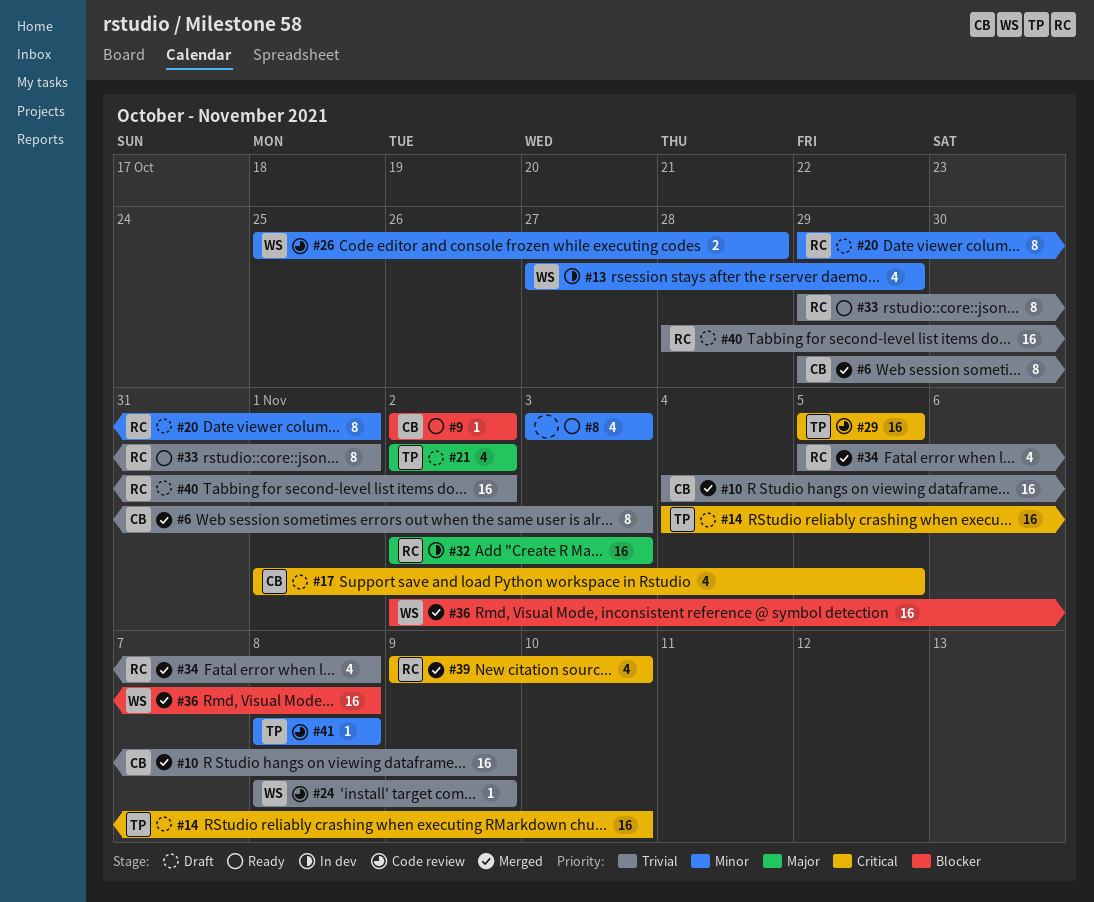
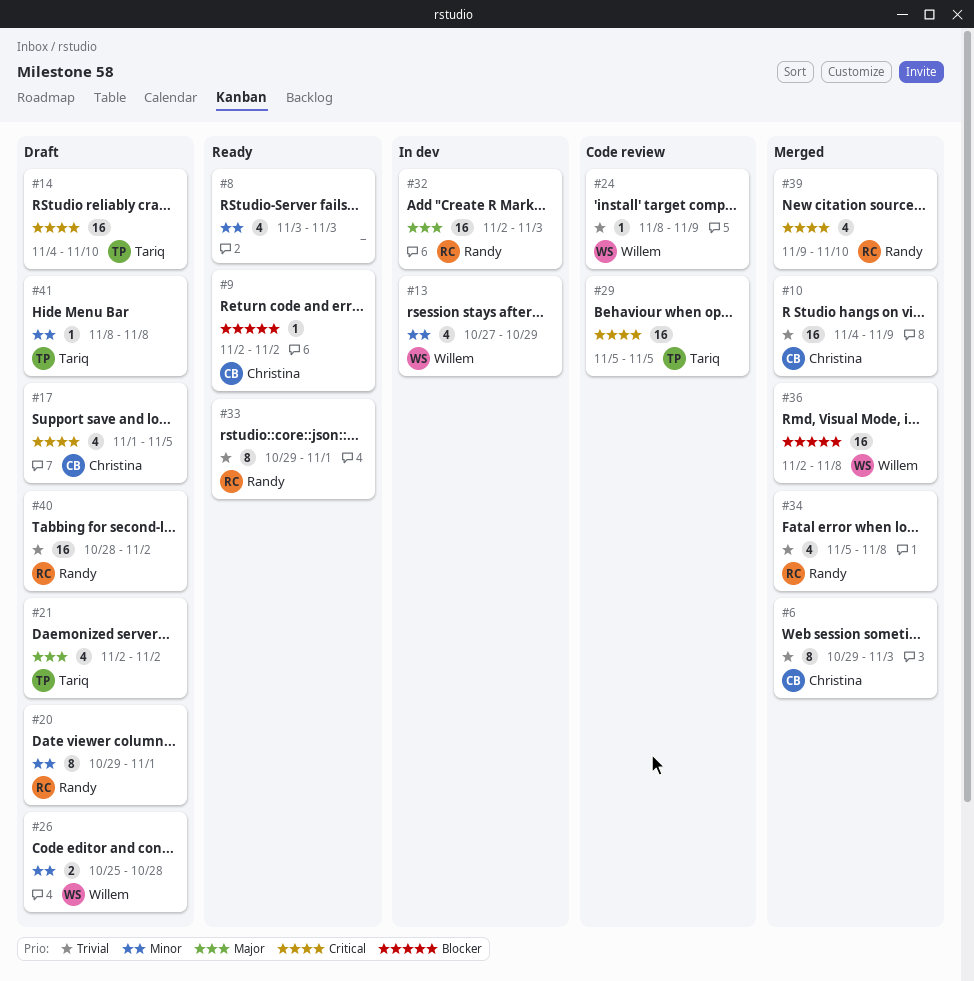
#26, status: Code review -> Draft
#41, status: Code review -> Draft

